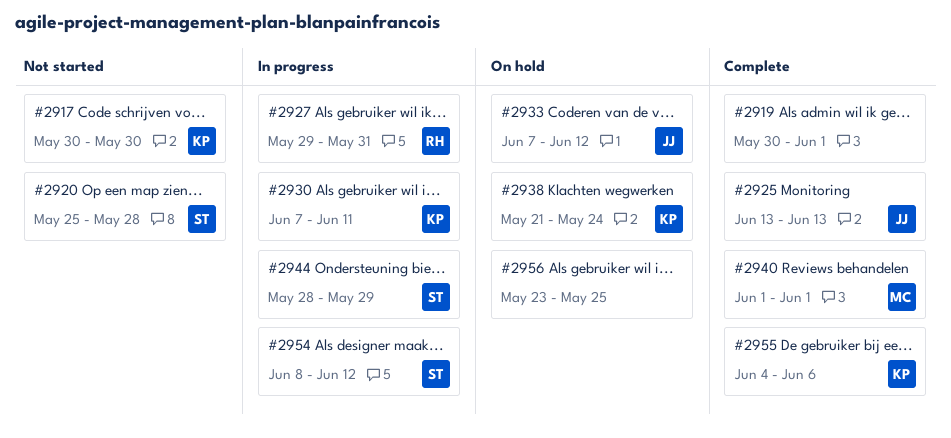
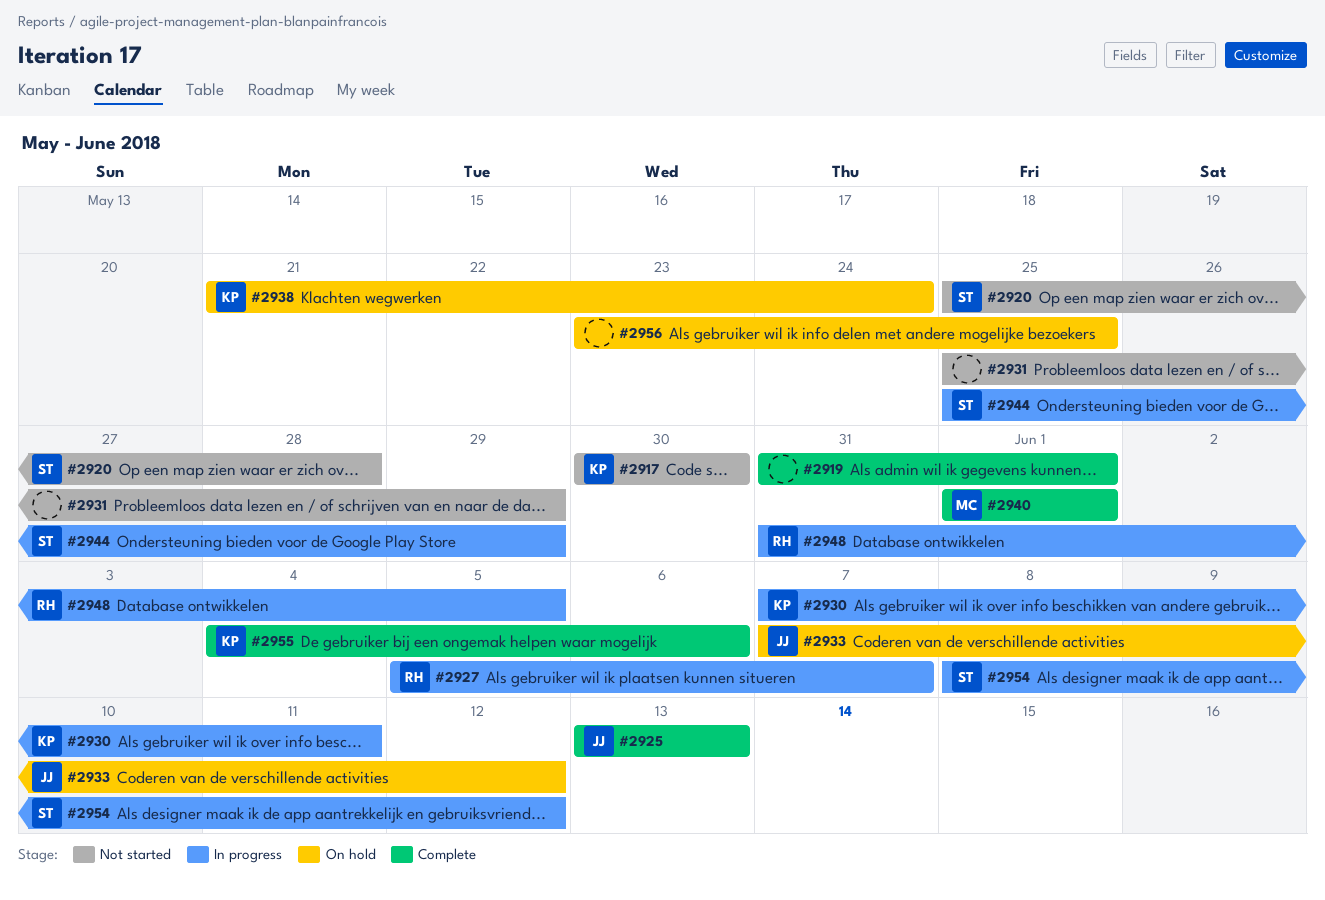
#2919, start: May 30 -> May 31
#2927, start: May 29 -> Jun 5
#2927, due: May 31 -> Jun 7
#2931: none -> present
#2944, start: May 28 -> May 25
#2948: none -> present

